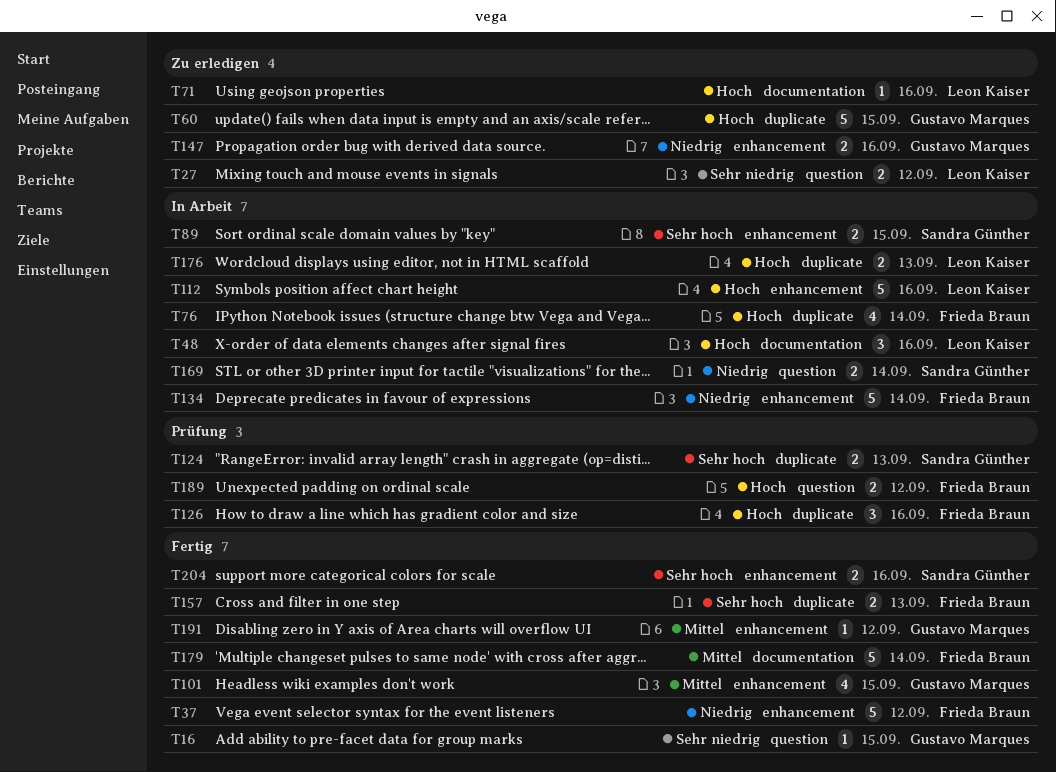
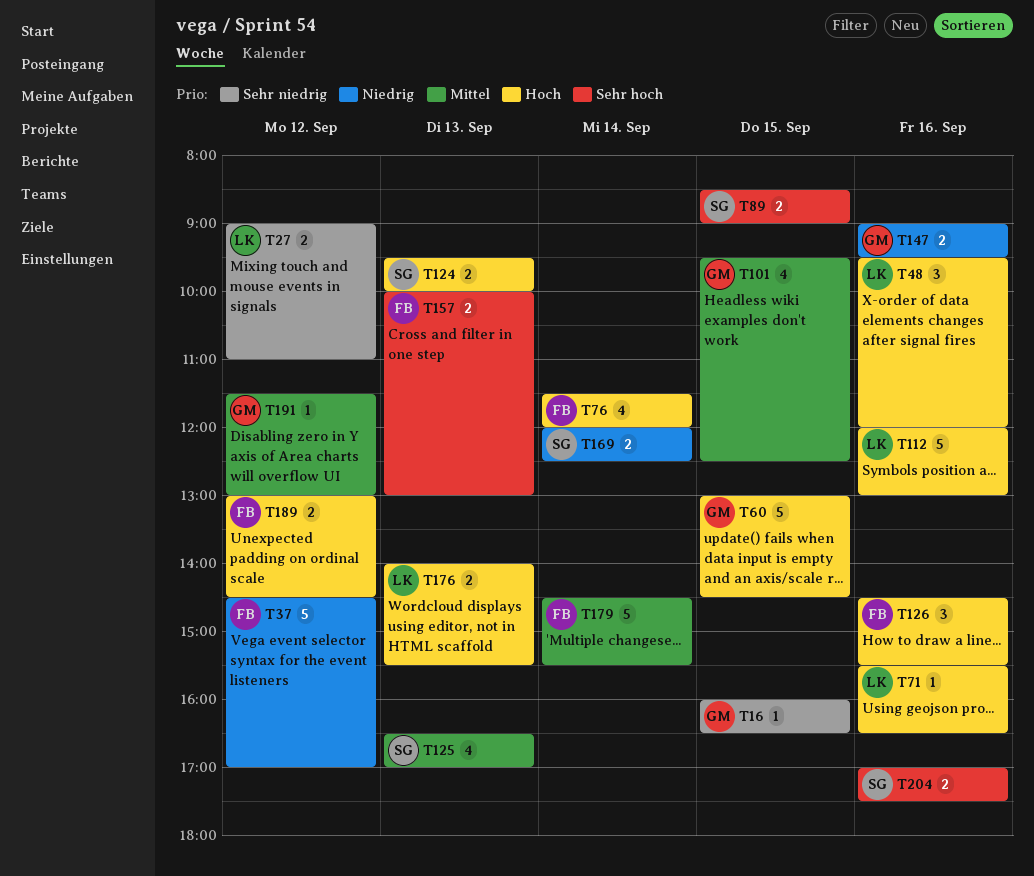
T124, priority: Sehr hoch -> Hoch
T125: none -> present
T134: present -> none

